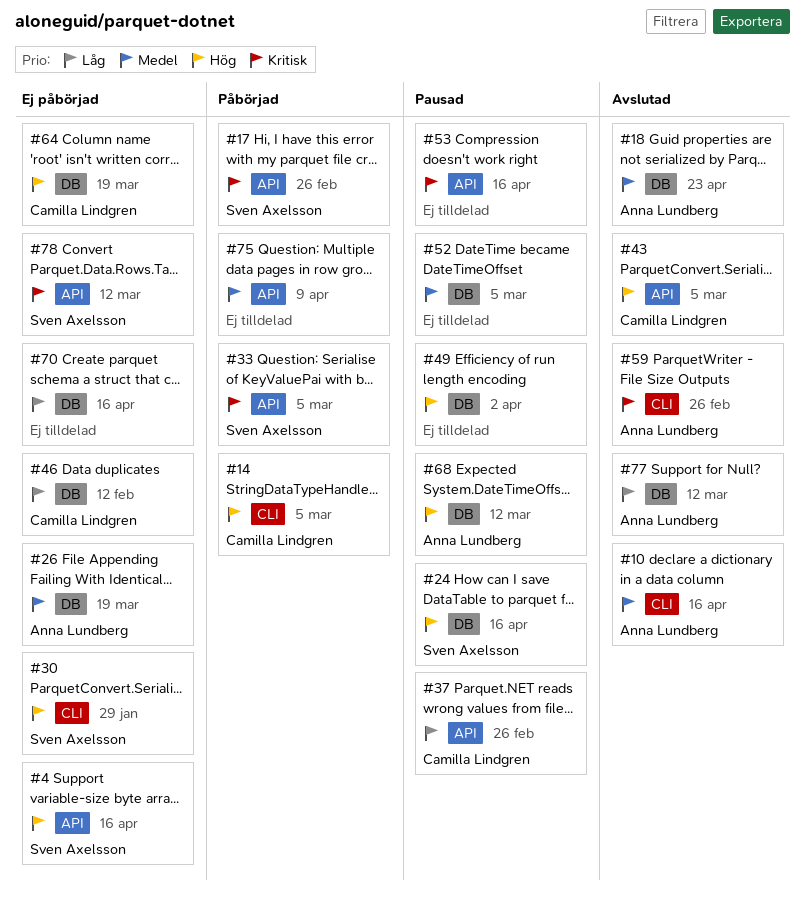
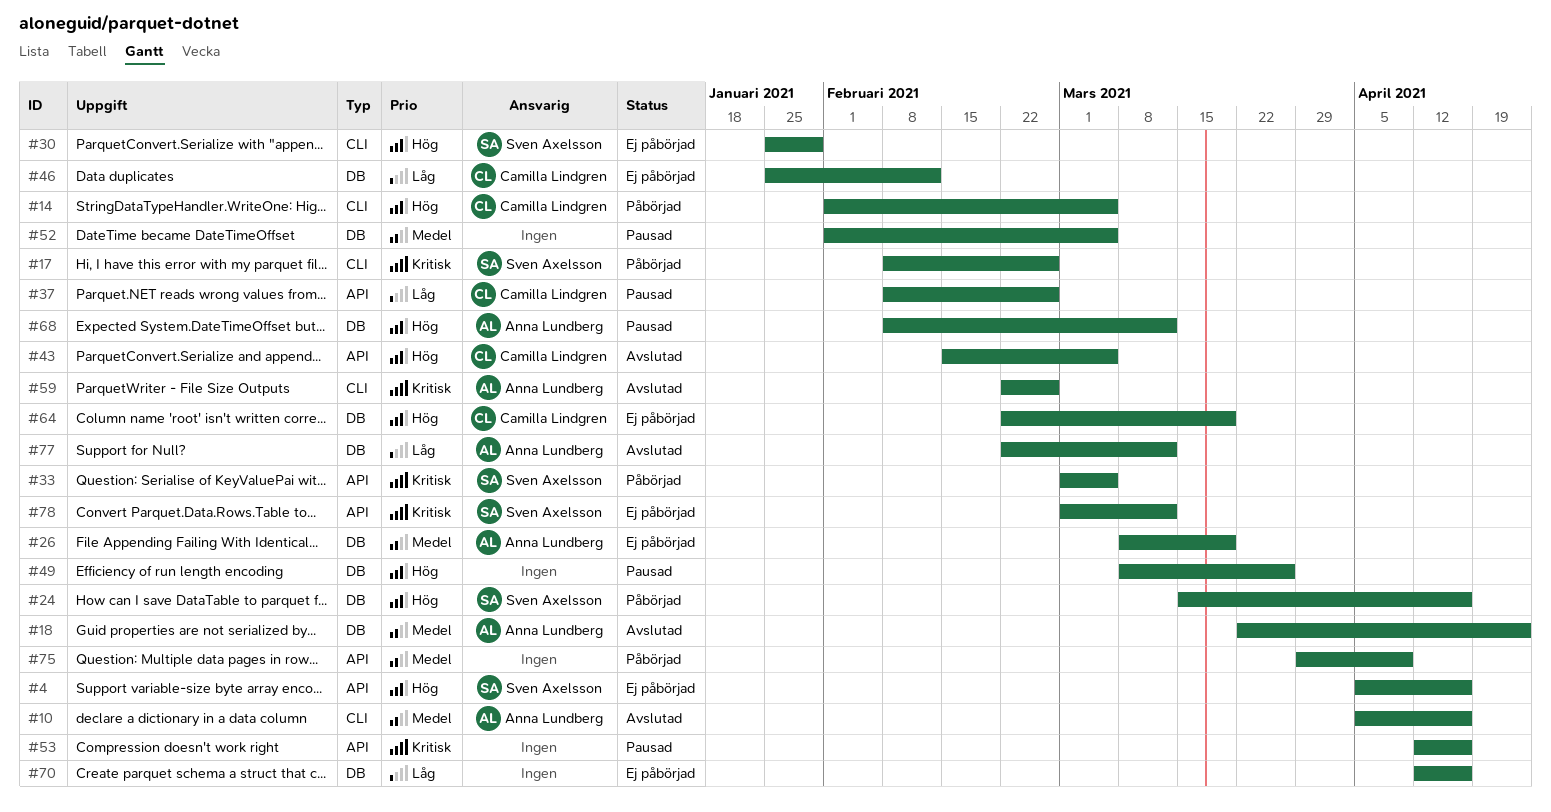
#17, label: API -> CLI
#24, status: Pausad -> Påbörjad
#49, due: Apr 2 -> Mar 26

